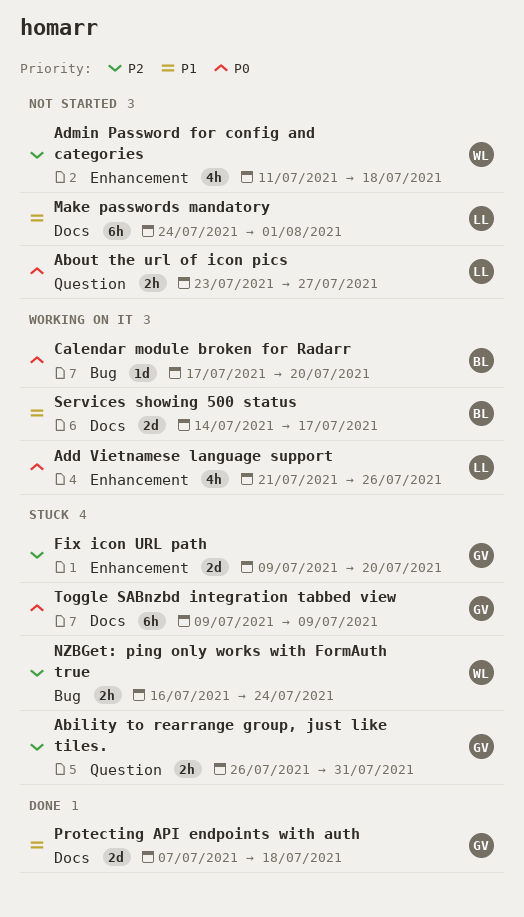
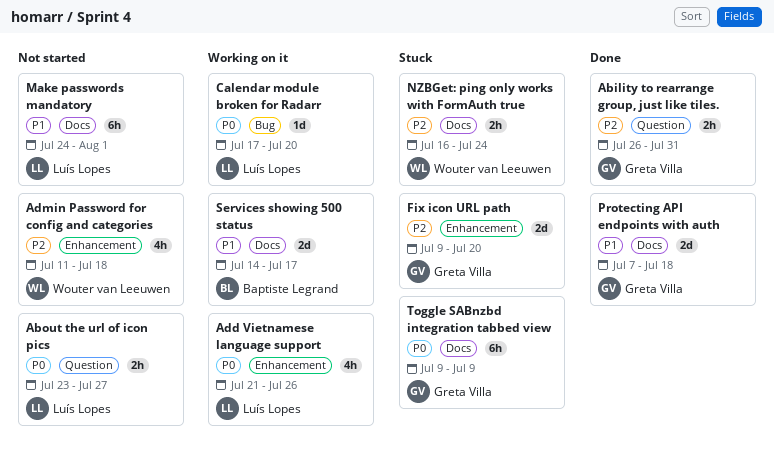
Ability to rearrange group, just like tiles., status: Stuck -> Done
Calendar module broken for Radarr, owner: Baptiste Legrand -> Luís Lopes
NZBGet: ping only works with FormAuth true, label: Bug -> Docs

